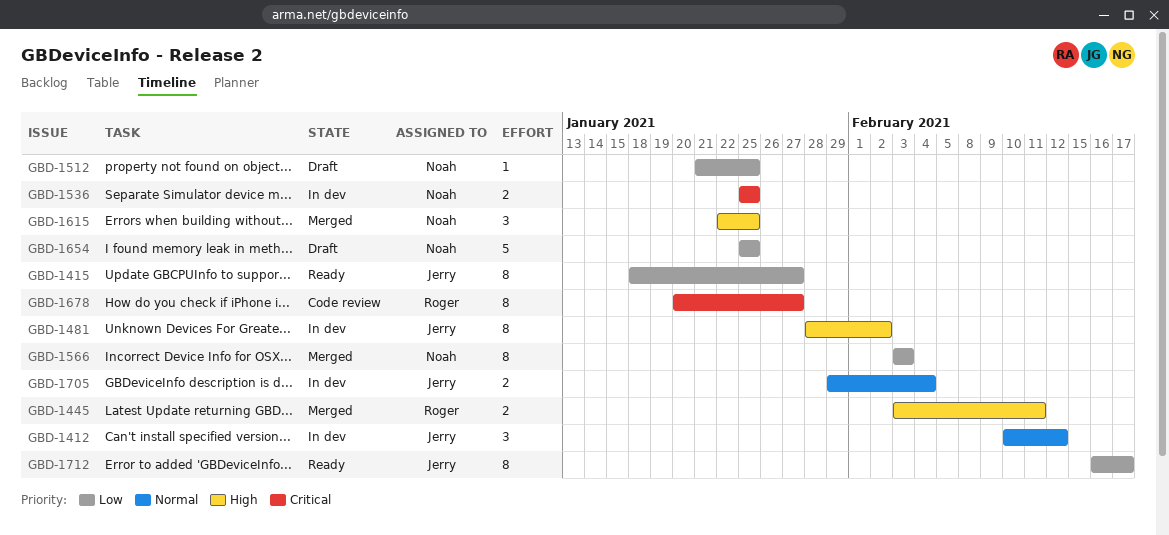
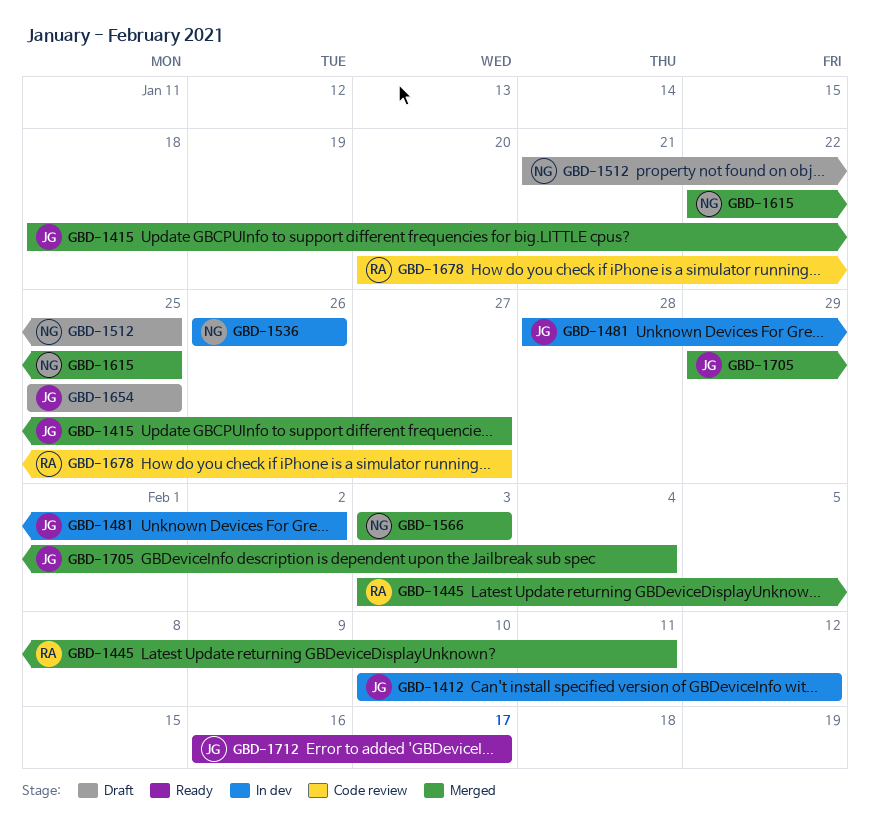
GBD-1415, status: Ready -> Merged
GBD-1536, start: Jan 25 -> Jan 26
GBD-1536, due: Jan 25 -> Jan 26
GBD-1654, owner: Noah -> Jerry
GBD-1705, status: In dev -> Merged

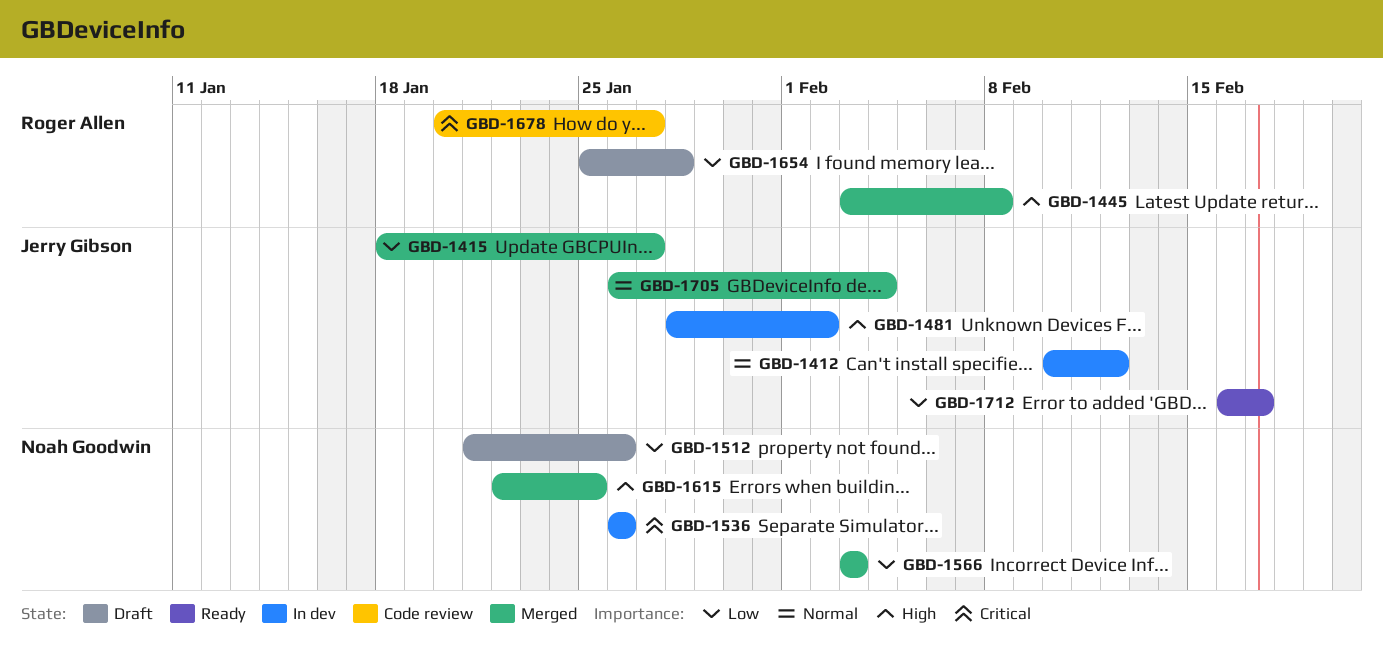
GBD-1445, due: Feb 11 -> Feb 8
GBD-1512, due: Jan 25 -> Jan 26
GBD-1654, owner: Jerry Gibson -> Roger Allen
GBD-1654, due: Jan 25 -> Jan 28
GBD-1705, start: Jan 29 -> Jan 26

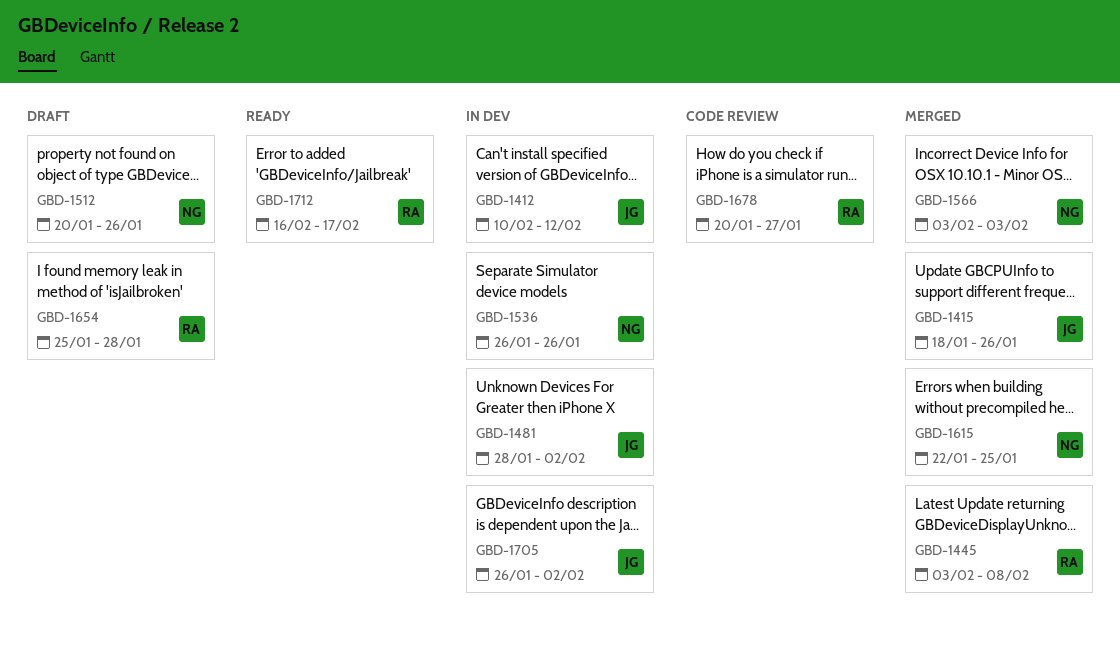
GBD-1415, due: Jan 27 -> Jan 26
GBD-1512, start: Jan 21 -> Jan 20
GBD-1705, status: Merged -> In dev
GBD-1705, due: Feb 4 -> Feb 2
GBD-1712, owner: Jerry Gibson -> Roger Allen

